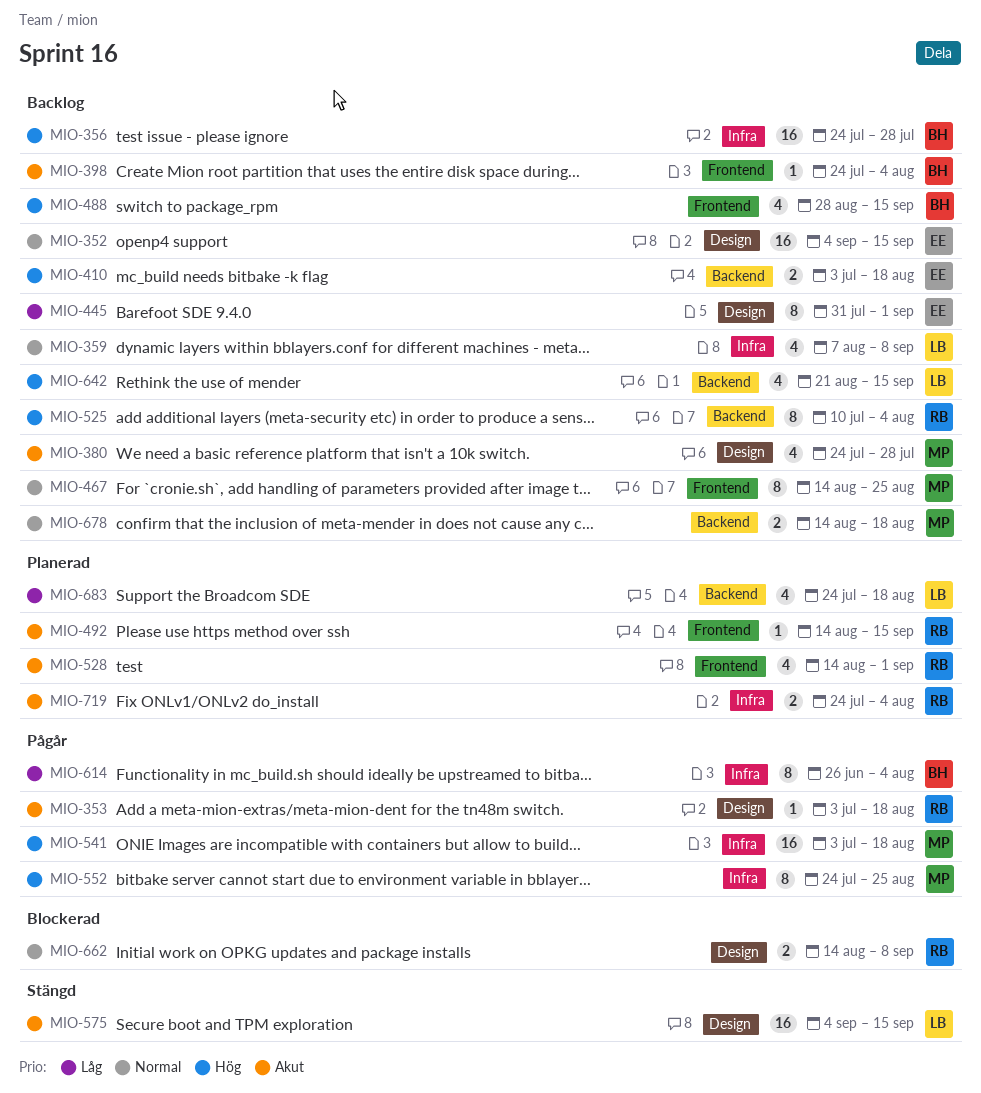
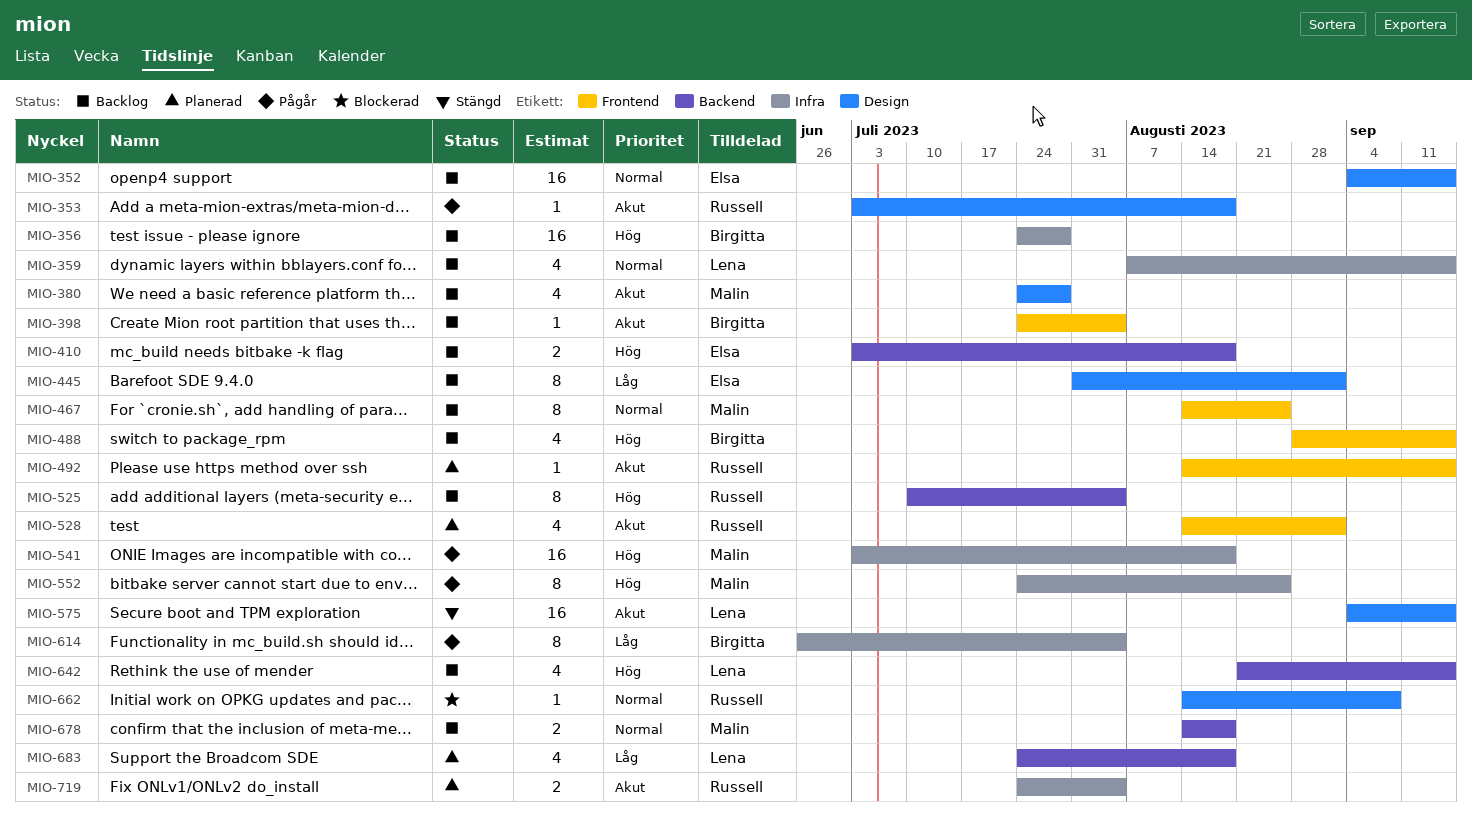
MIO-359, due: Sep 8 -> Sep 15
MIO-662, estimate: 2 -> 1

